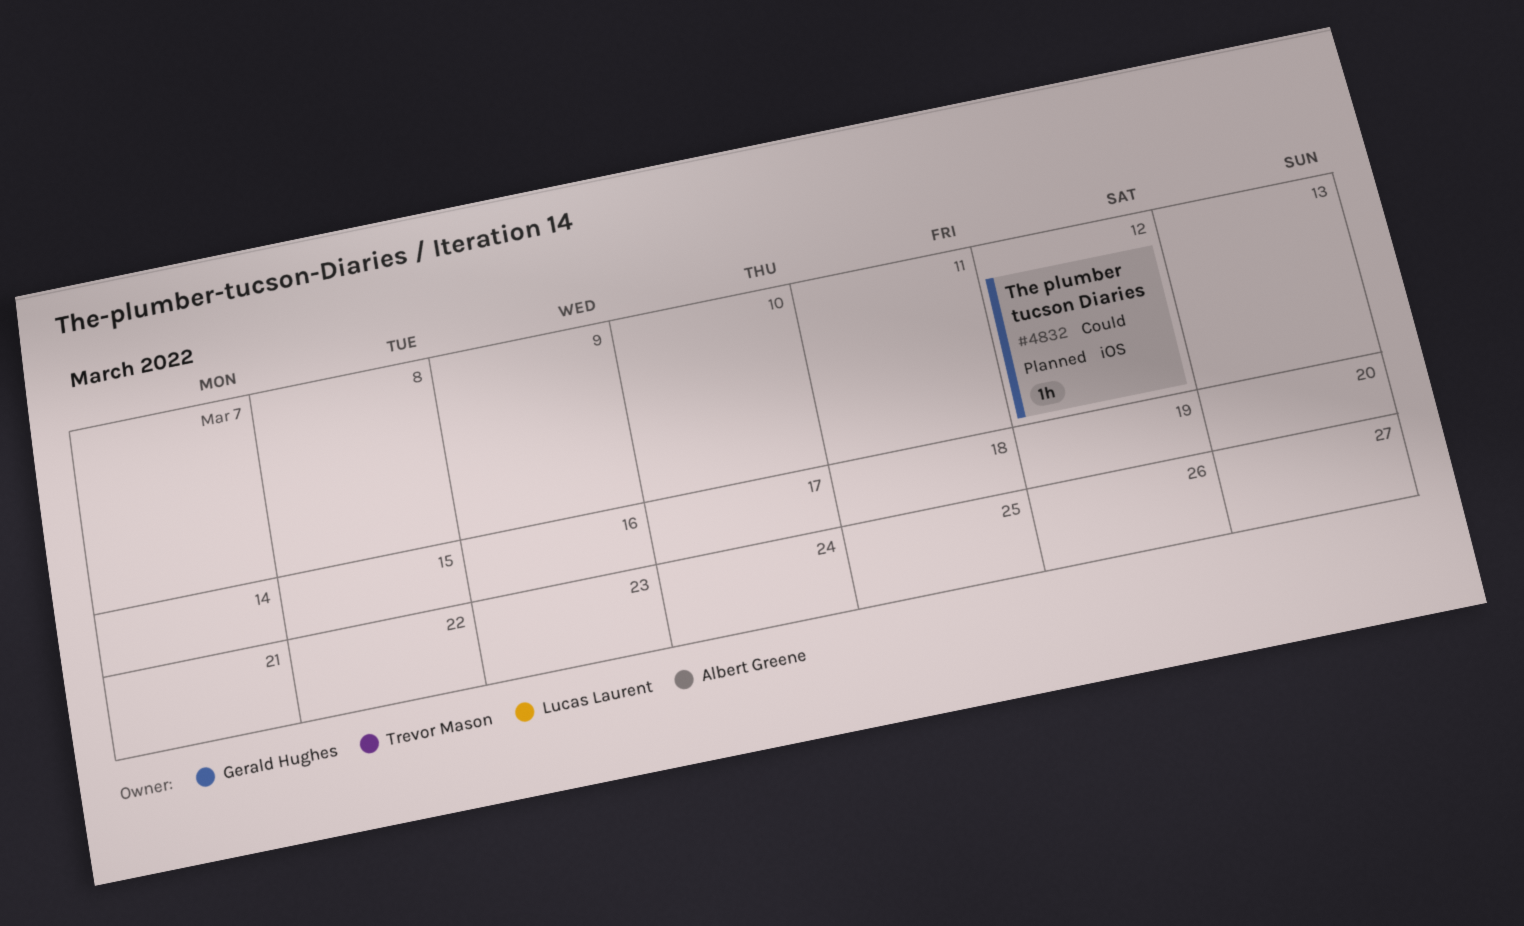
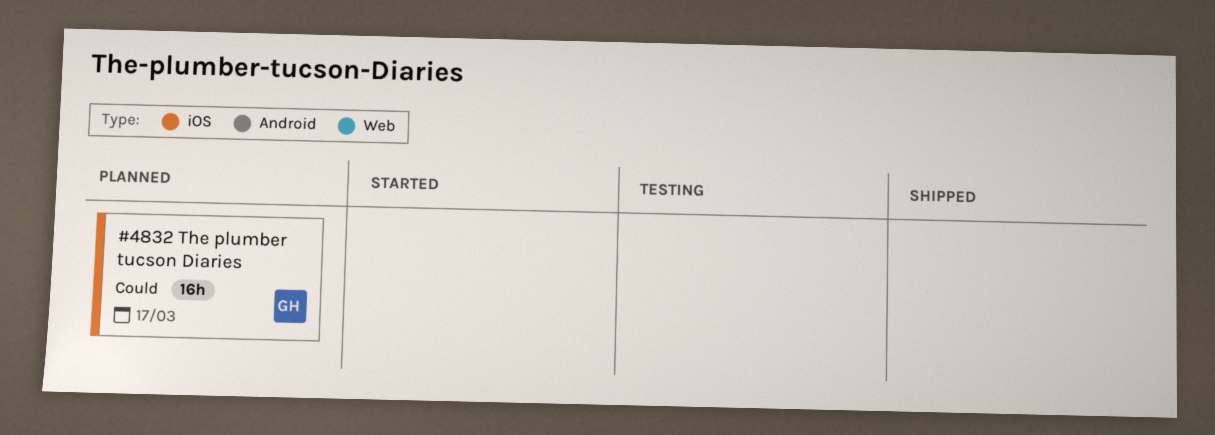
#4832, estimate: 1h -> 16h
#4832, due: Mar 12 -> Mar 17

